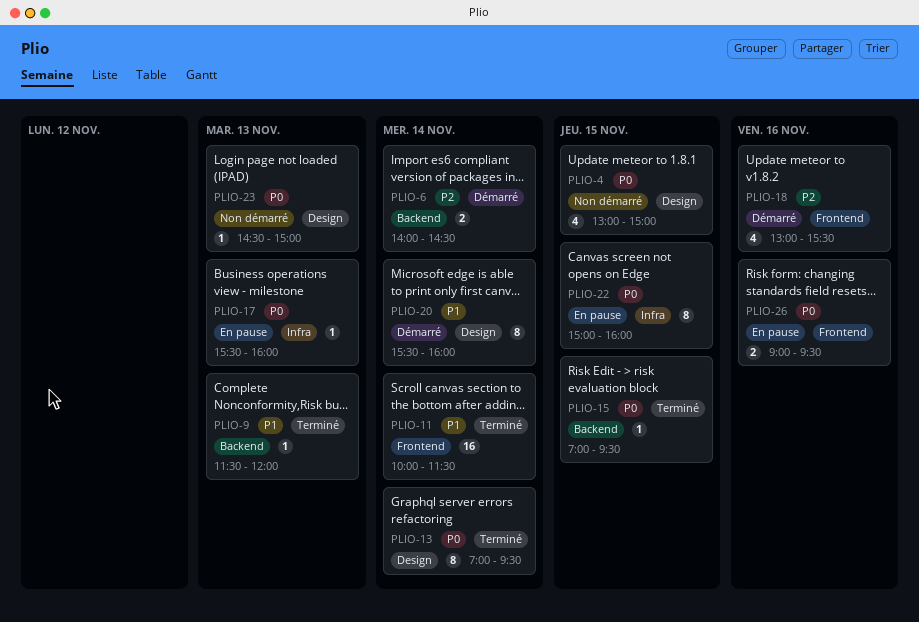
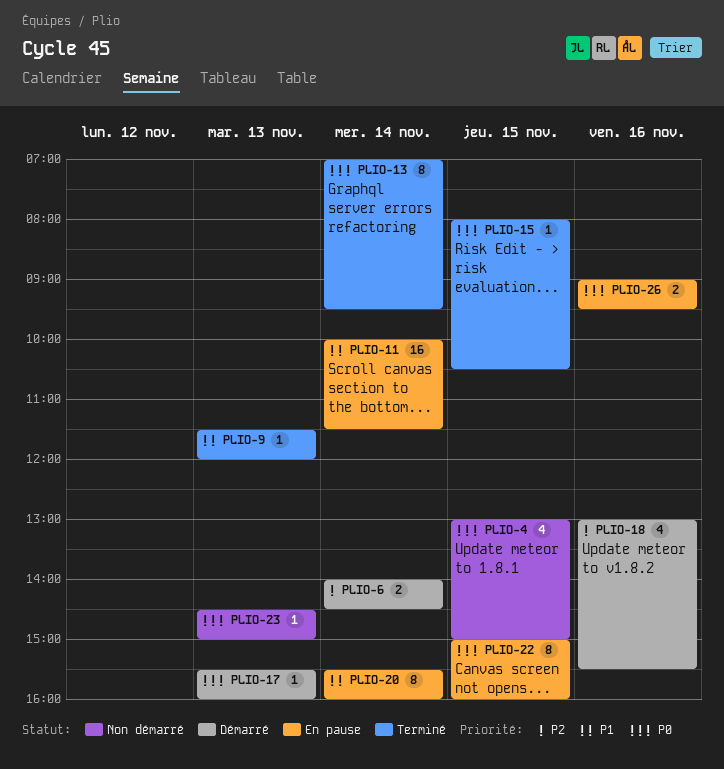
PLIO-11, status: Terminé -> En pause
PLIO-15, begins: 07:00 -> 08:00
PLIO-15, ends: 09:30 -> 10:30
PLIO-17, status: En pause -> Démarré
PLIO-20, status: Démarré -> En pause

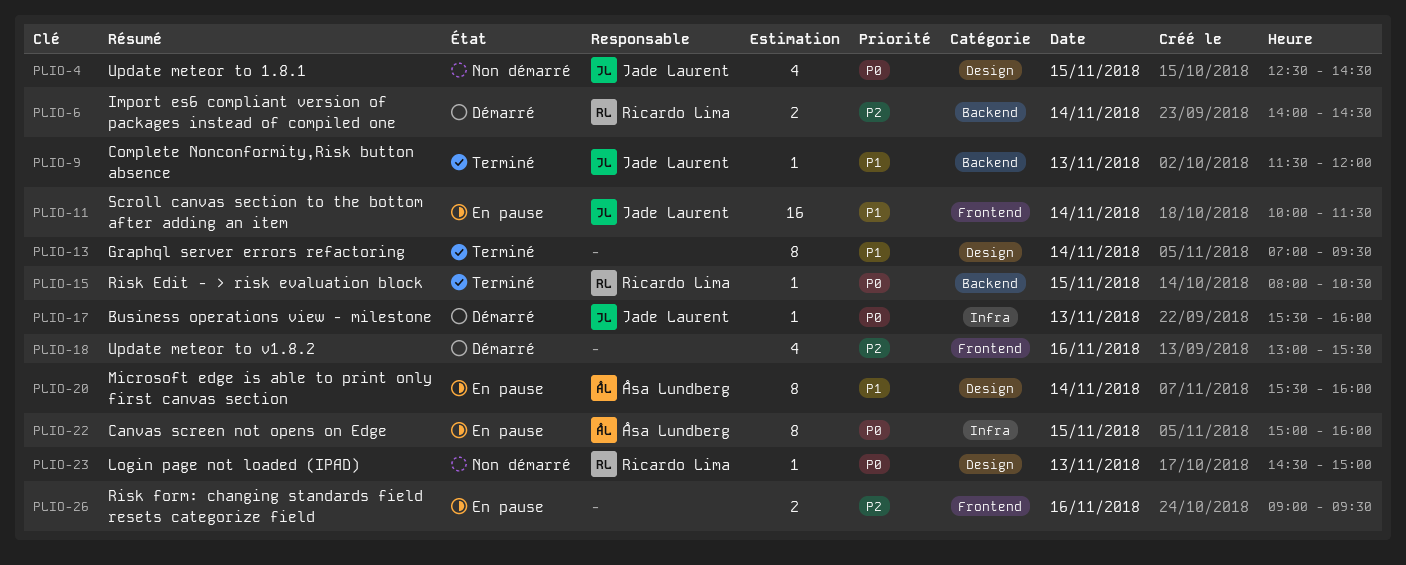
PLIO-4, begins: 13:00 -> 12:30
PLIO-4, ends: 15:00 -> 14:30
PLIO-13, priority: P0 -> P1
PLIO-26, priority: P0 -> P2

